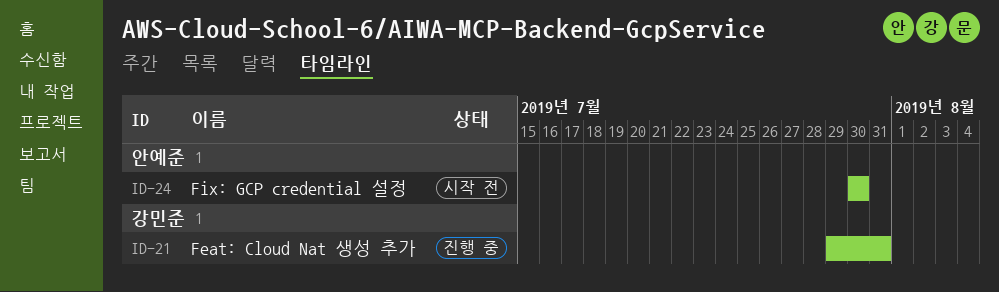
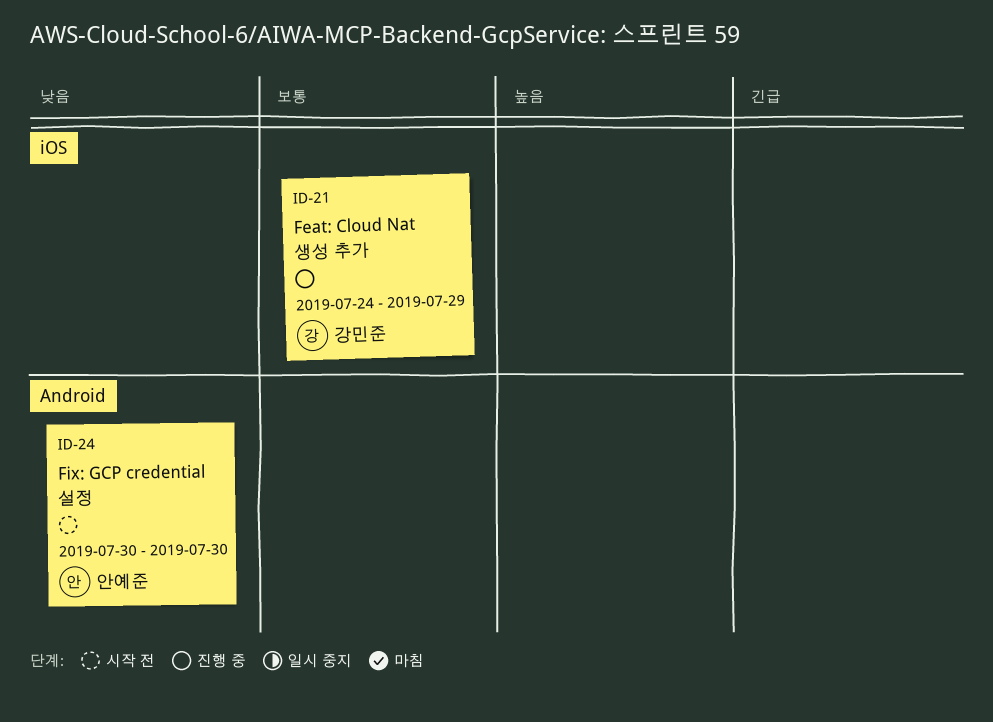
ID-21, start: Jul 29 -> Jul 24
ID-21, due: Jul 31 -> Jul 29

